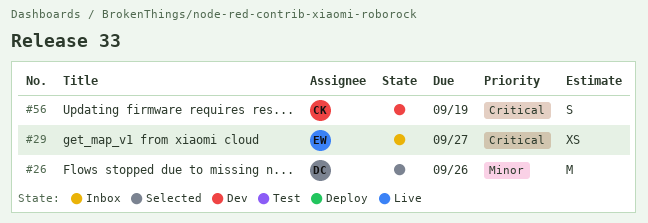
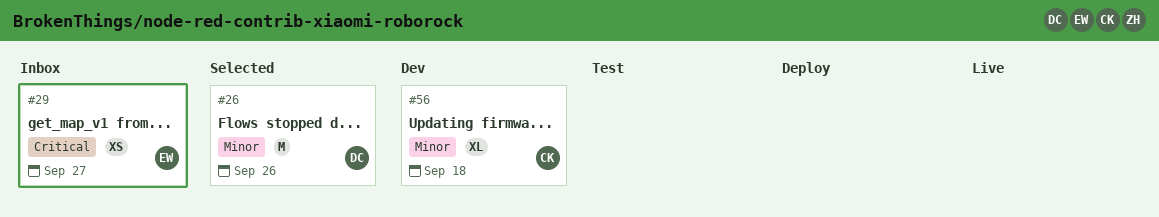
#56, priority: Critical -> Minor
#56, estimate: S -> XL
#56, due: Sep 19 -> Sep 18

